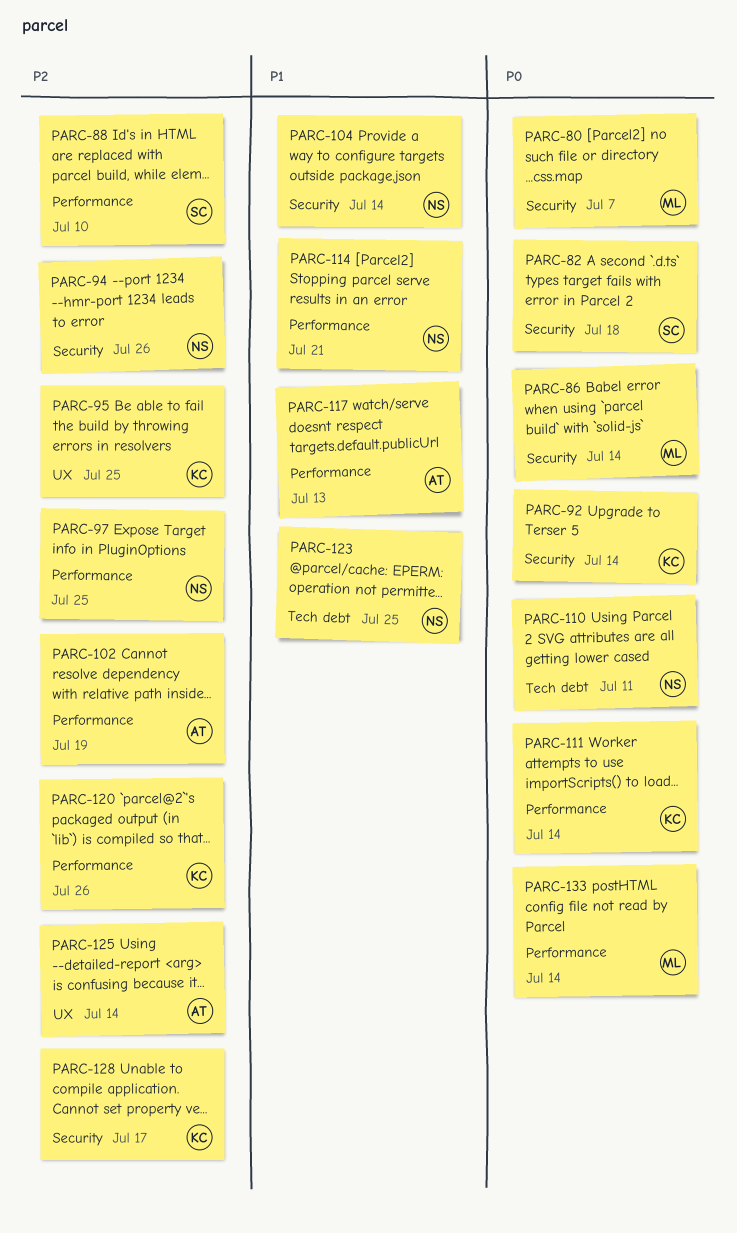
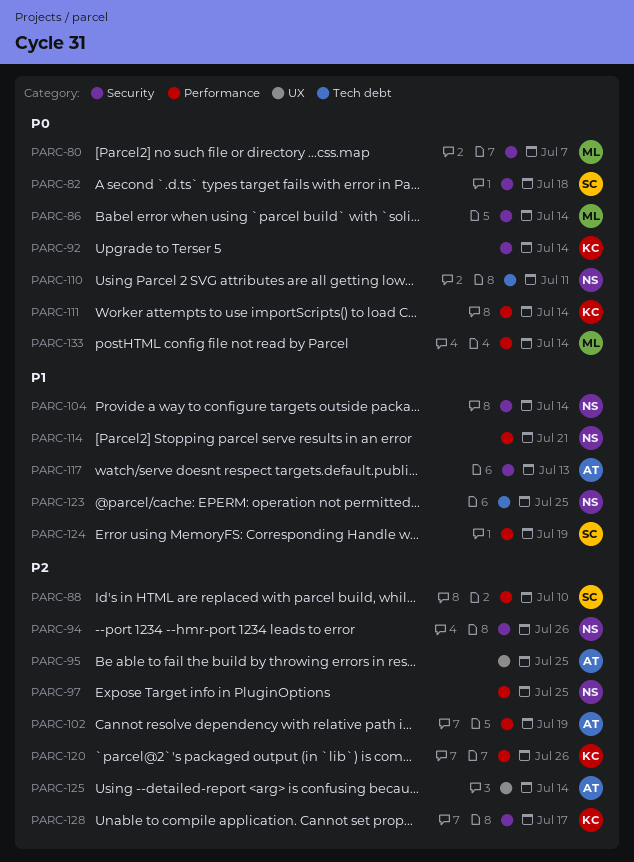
PARC-95, owner: KC -> AT
PARC-117, label: Performance -> Security
PARC-124: none -> present

